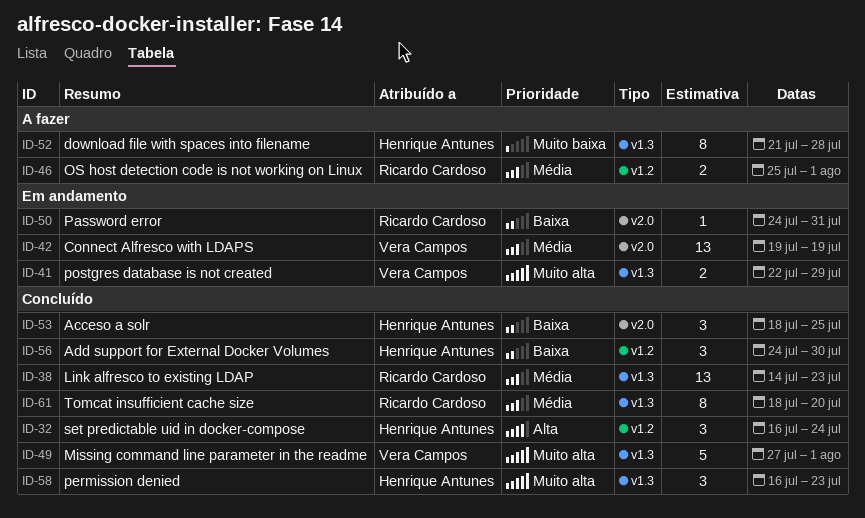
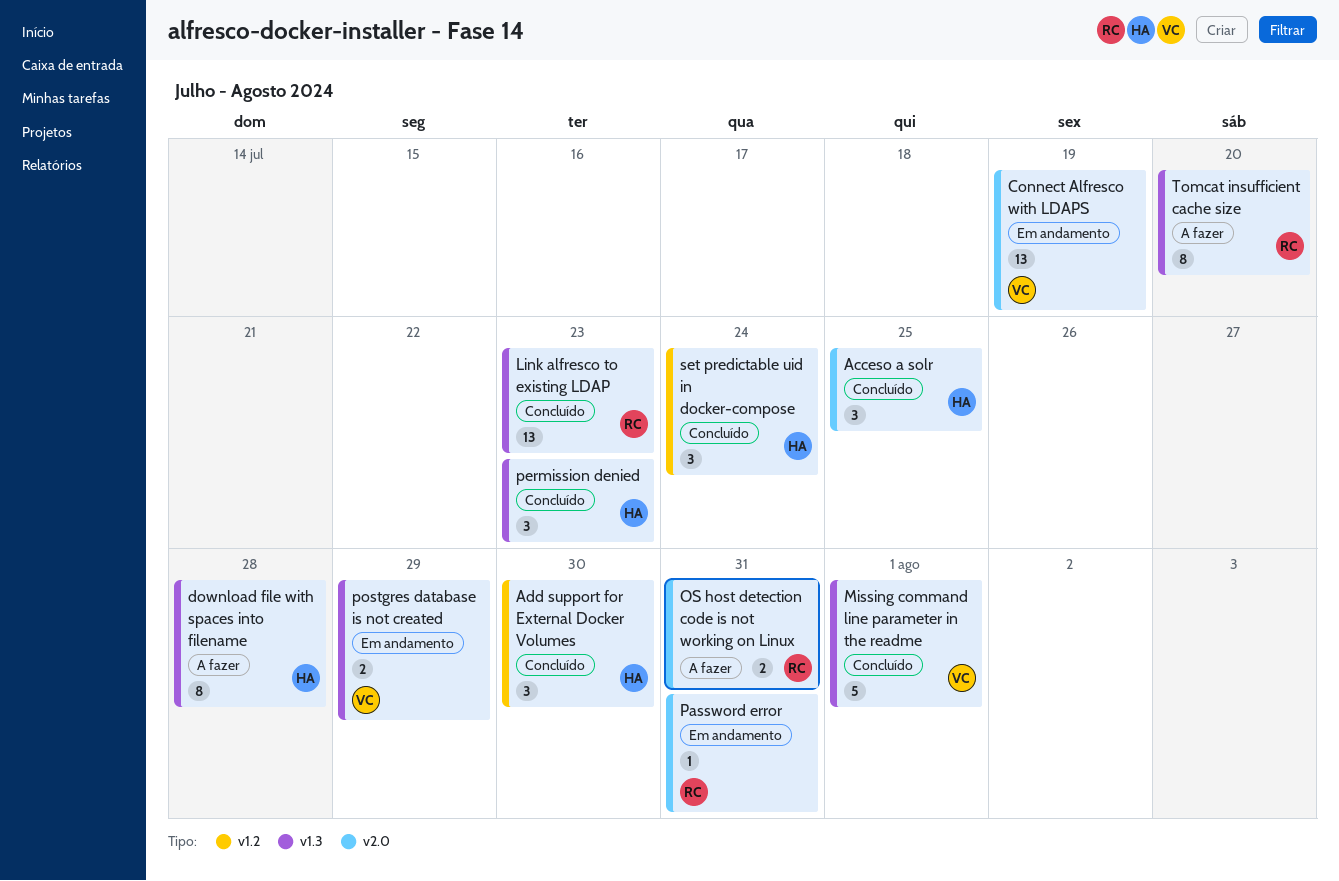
OS host detection code is not working on Linux, label: v1.2 -> v2.0
OS host detection code is not working on Linux, due: Aug 1 -> Jul 31
Tomcat insufficient cache size, status: Concluído -> A fazer

